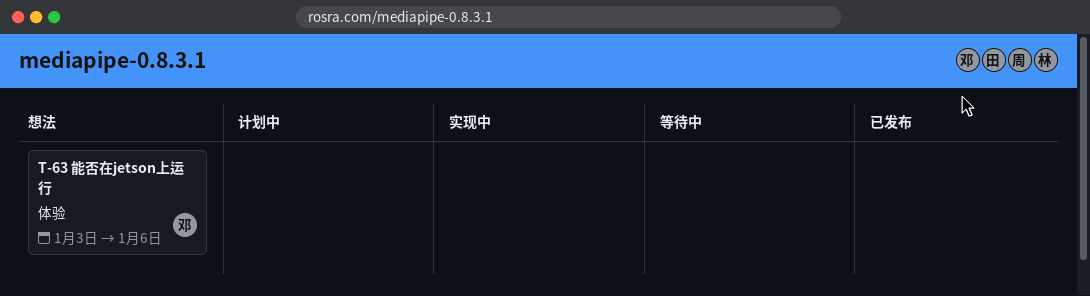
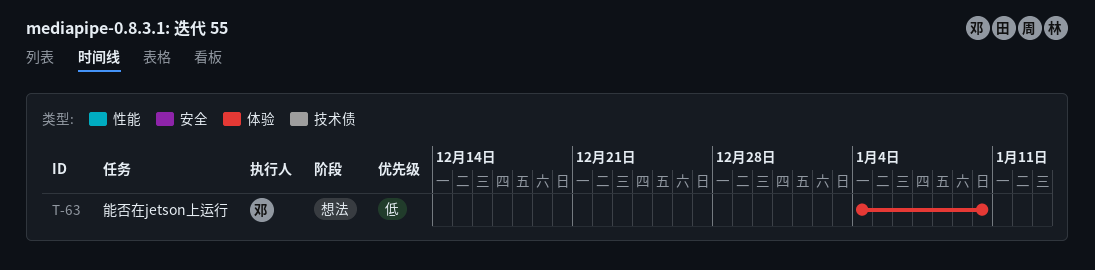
T-63, start: Jan 3 -> Jan 4
T-63, due: Jan 6 -> Jan 10

